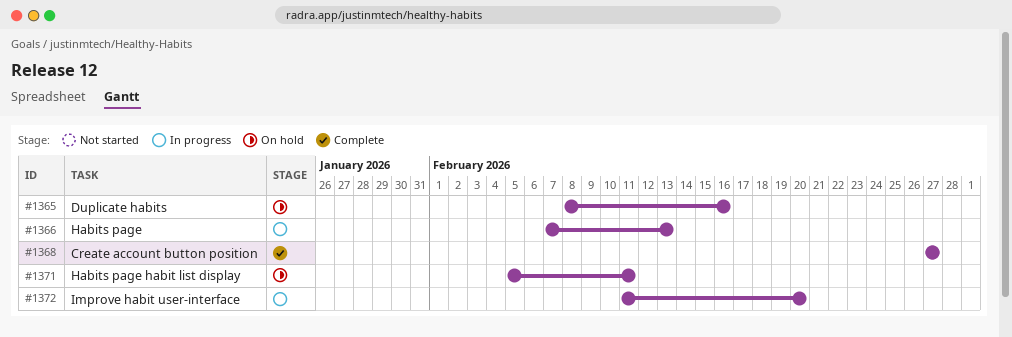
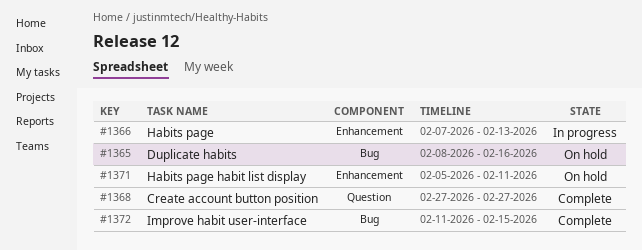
#1372, status: In progress -> Complete
#1372, due: Feb 20 -> Feb 15

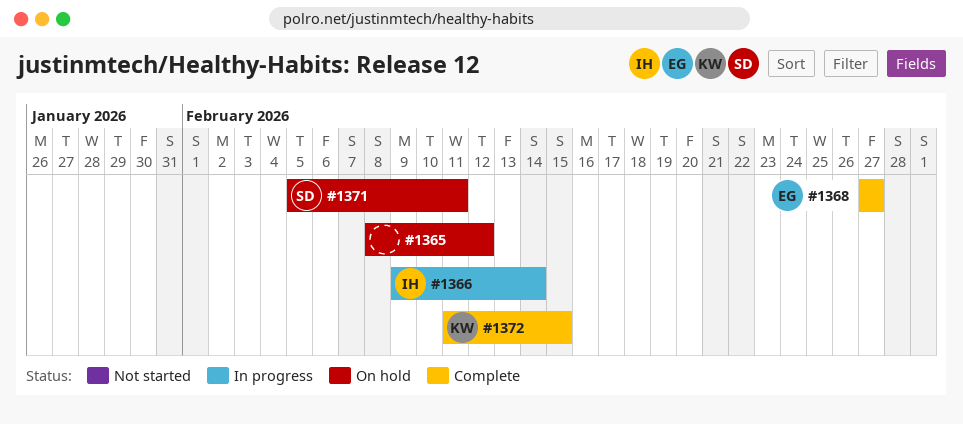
#1365, due: Feb 16 -> Feb 12
#1366, start: Feb 7 -> Feb 9
#1366, due: Feb 13 -> Feb 14

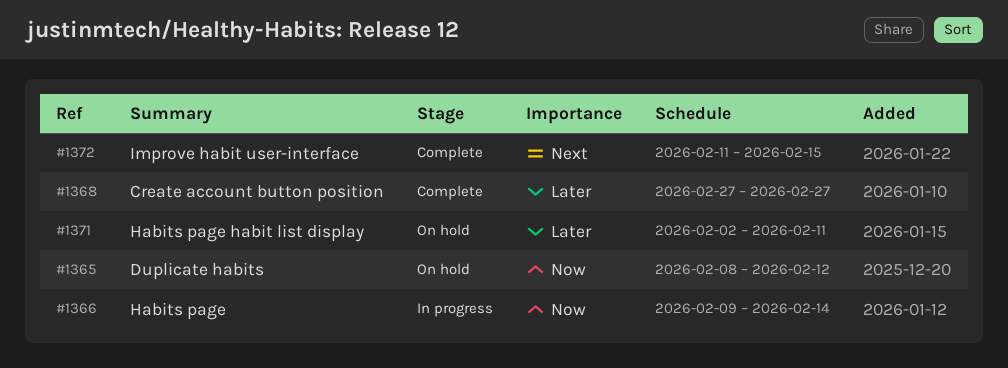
#1371, start: Feb 5 -> Feb 2

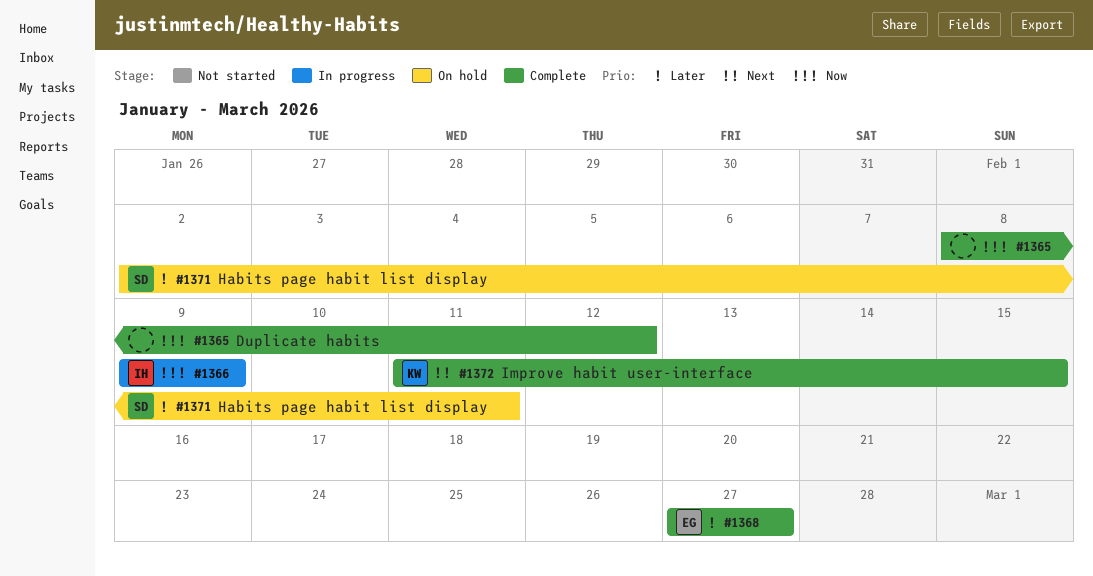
#1365, status: On hold -> Complete
#1366, due: Feb 14 -> Feb 9

